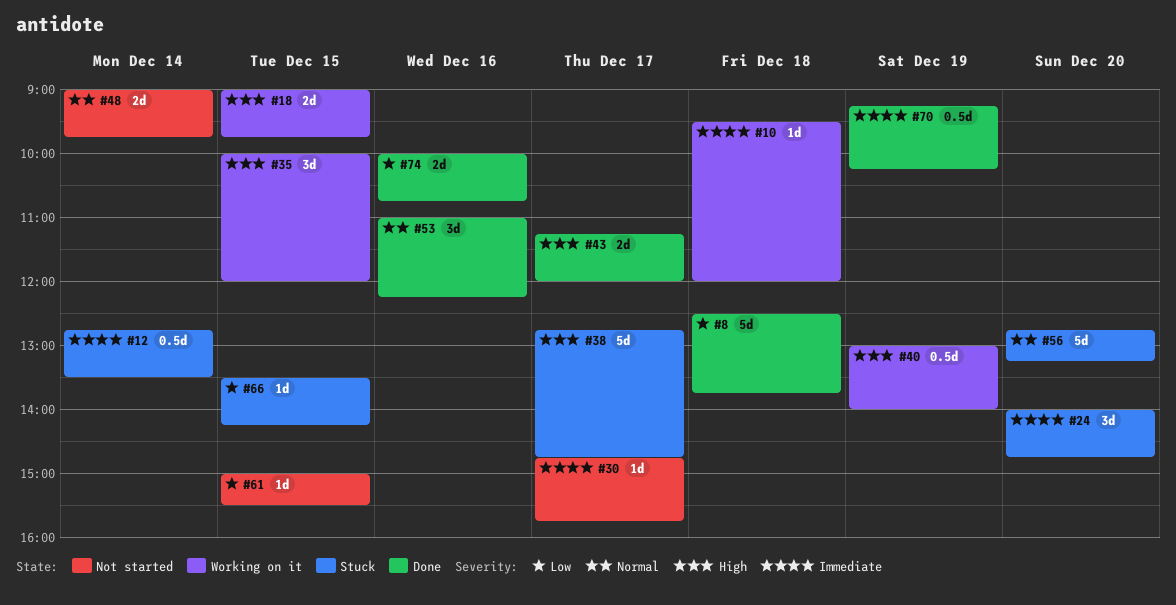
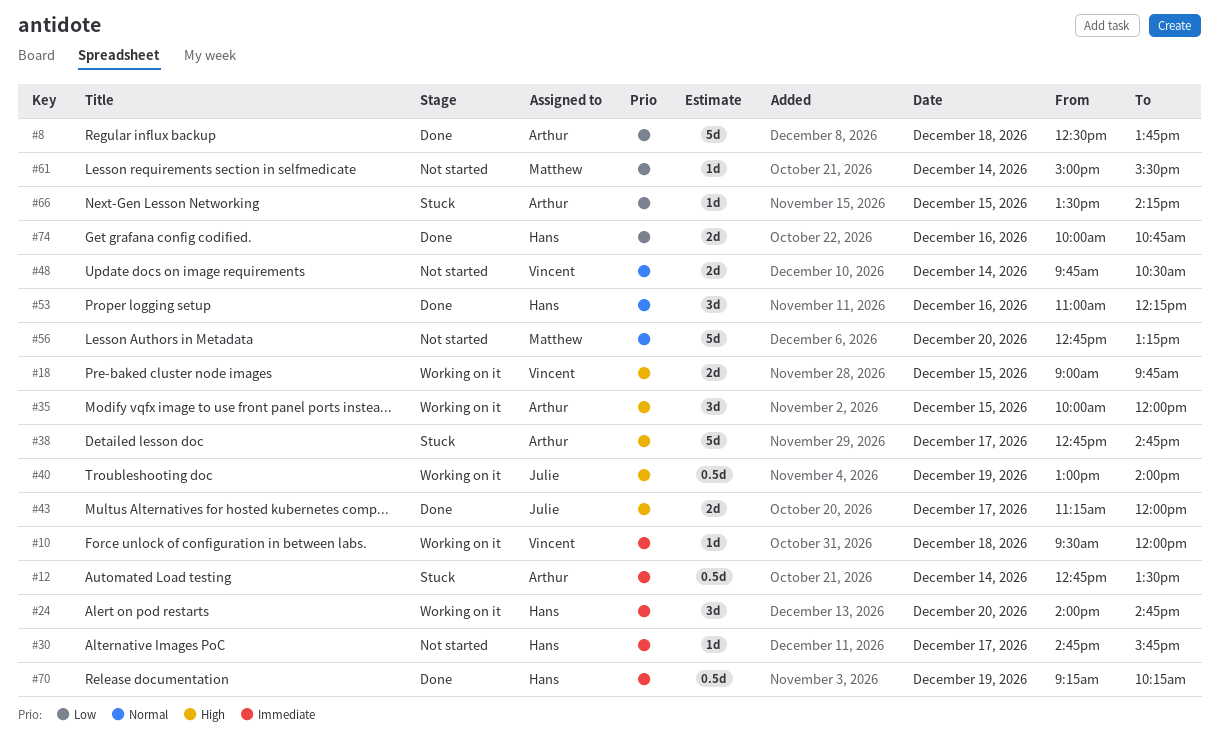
#24, status: Stuck -> Working on it
#48, begins: 09:00 -> 09:45
#48, ends: 09:45 -> 10:30
#56, status: Stuck -> Not started
#61, day: Dec 15 -> Dec 14

